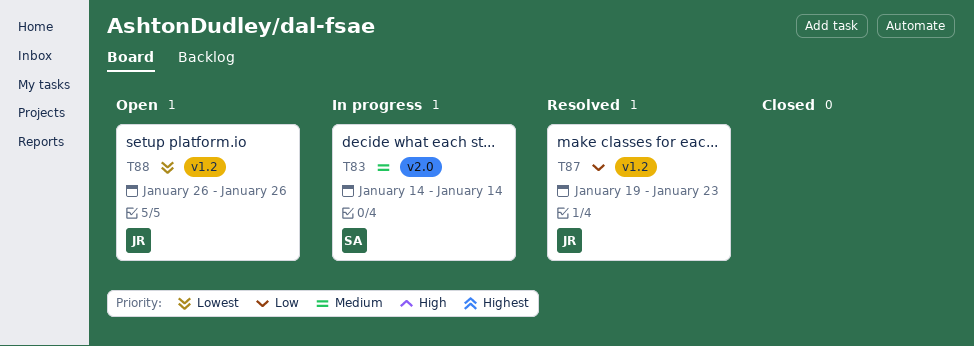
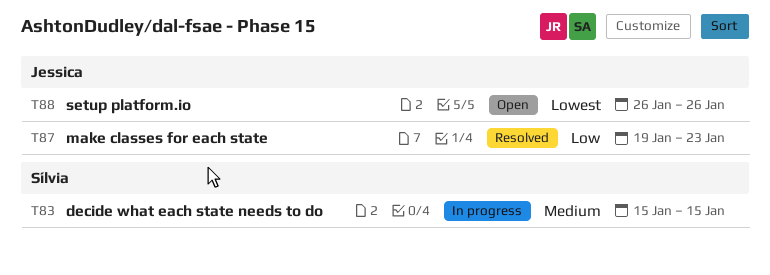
T83, start: Jan 14 -> Jan 15
T83, due: Jan 14 -> Jan 15

